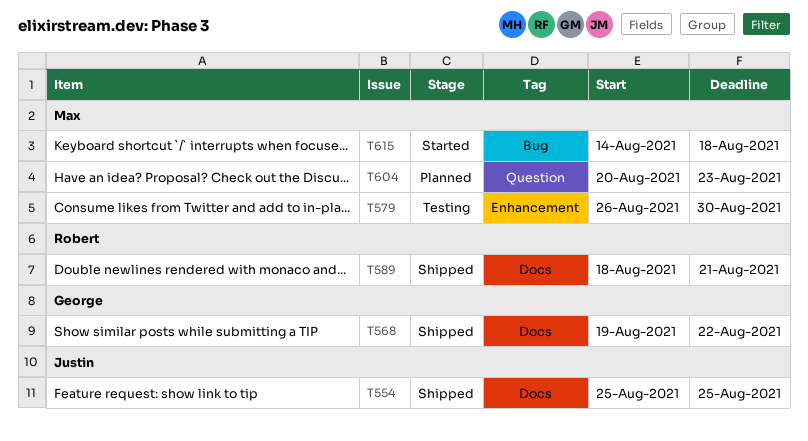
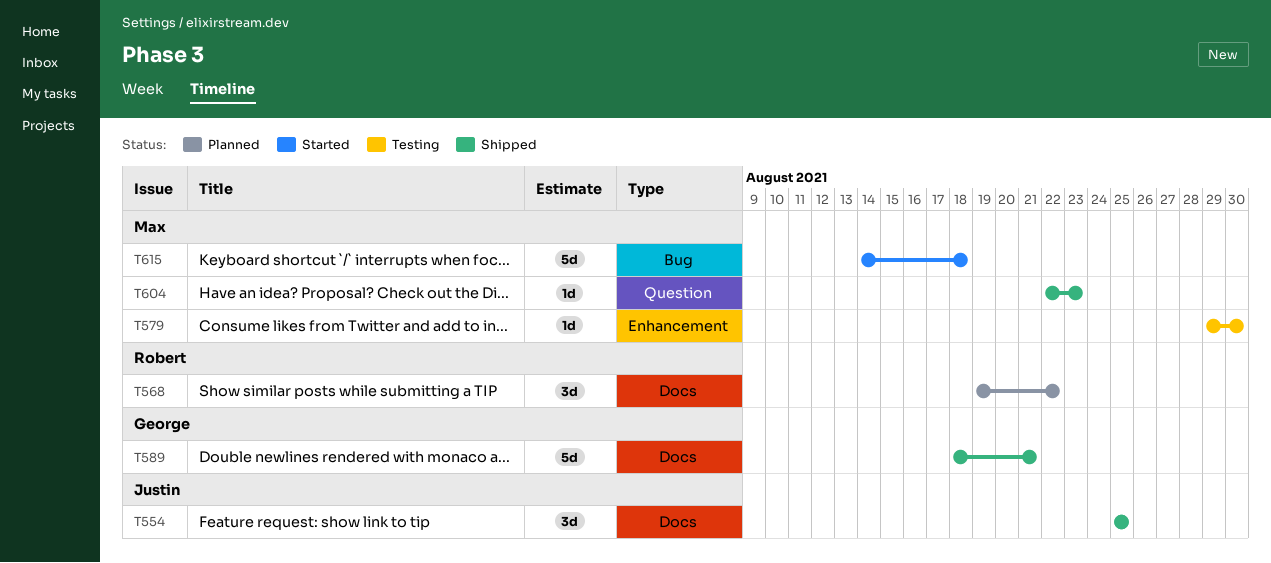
T568, status: Shipped -> Planned
T568, owner: George -> Robert
T579, start: Aug 26 -> Aug 29
T589, owner: Robert -> George
T604, status: Planned -> Shipped
T604, start: Aug 20 -> Aug 22

